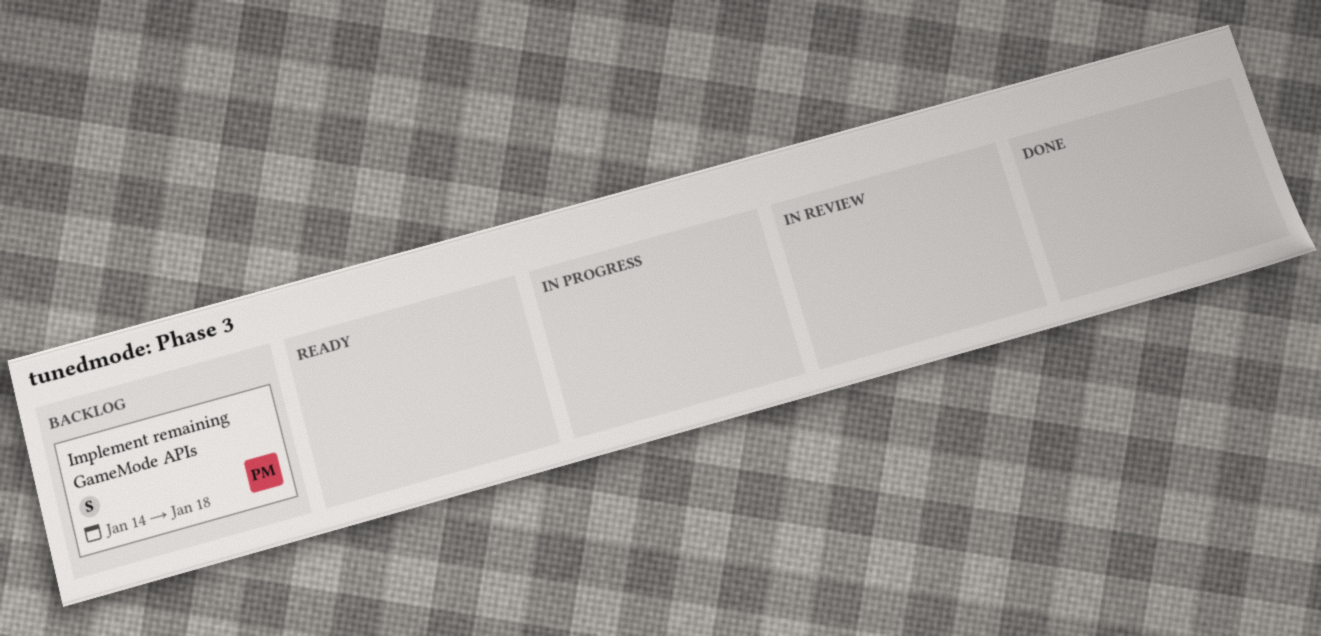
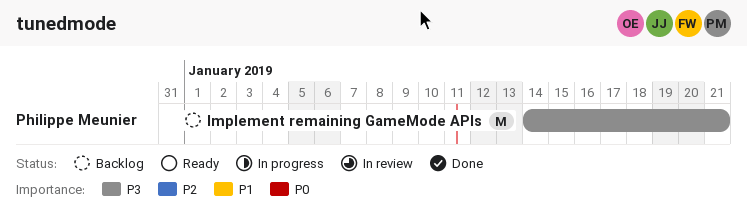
Implement remaining GameMode APIs, estimate: S -> M
Implement remaining GameMode APIs, due: Jan 18 -> Jan 21

